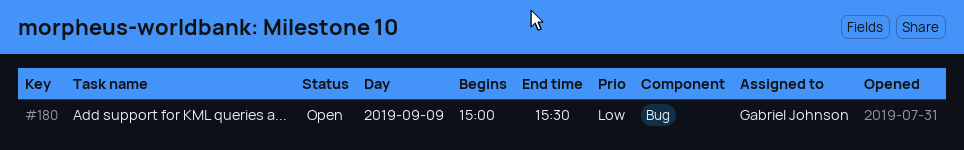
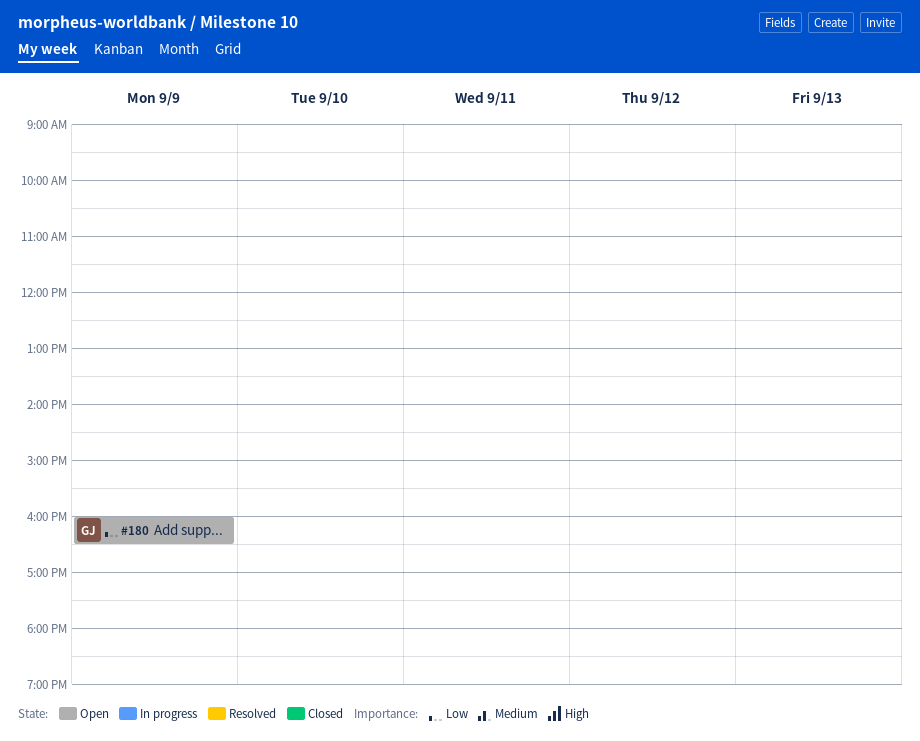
#180, begins: 15:00 -> 16:00
#180, ends: 15:30 -> 16:30

